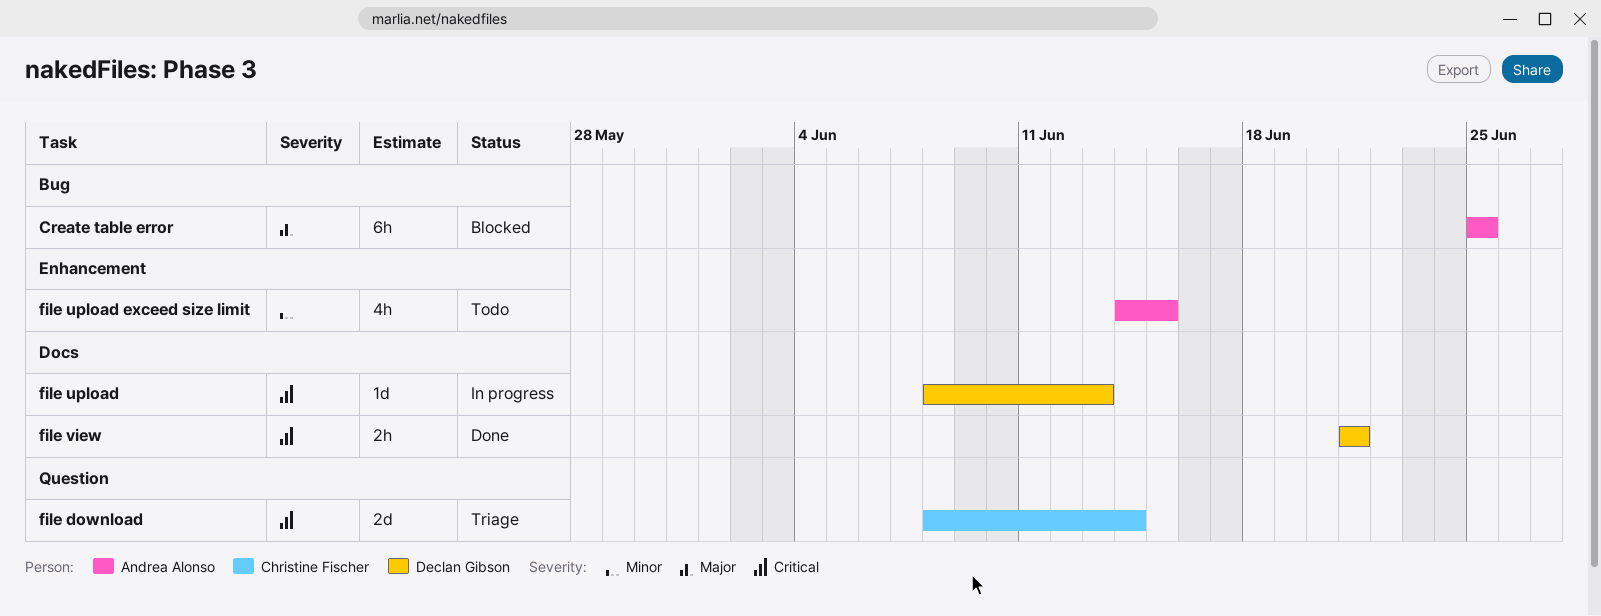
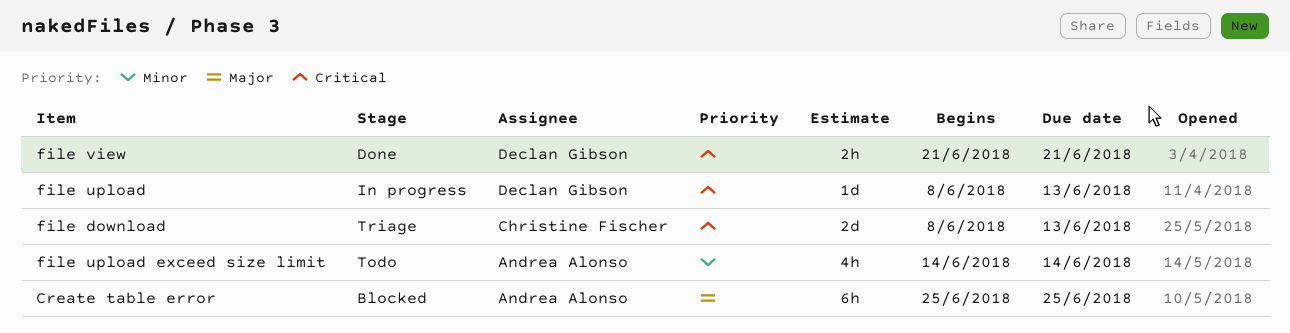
file download, due: Jun 14 -> Jun 13
file upload exceed size limit, due: Jun 15 -> Jun 14

